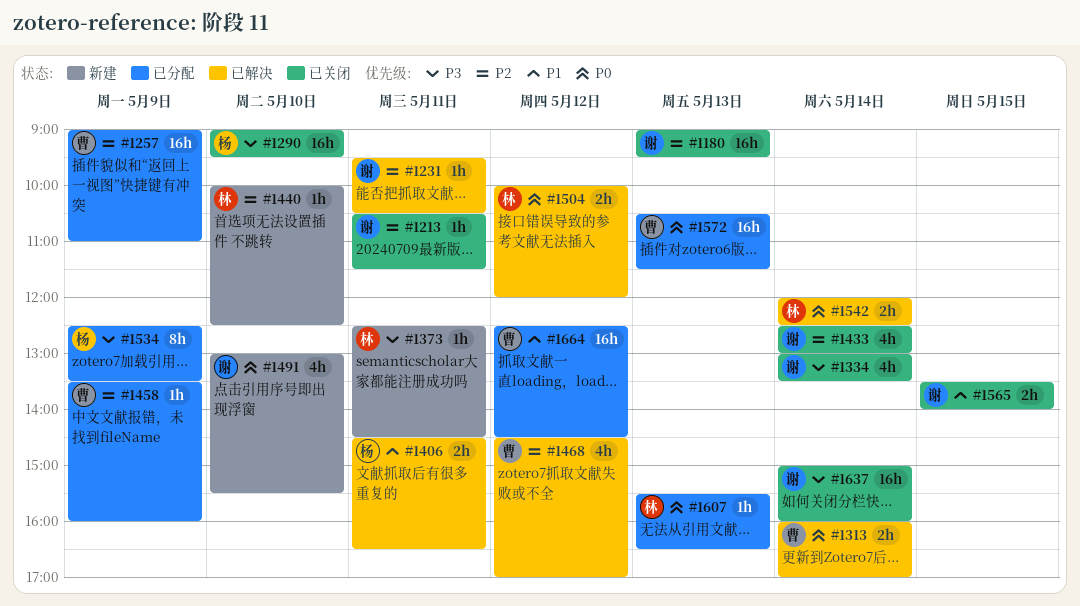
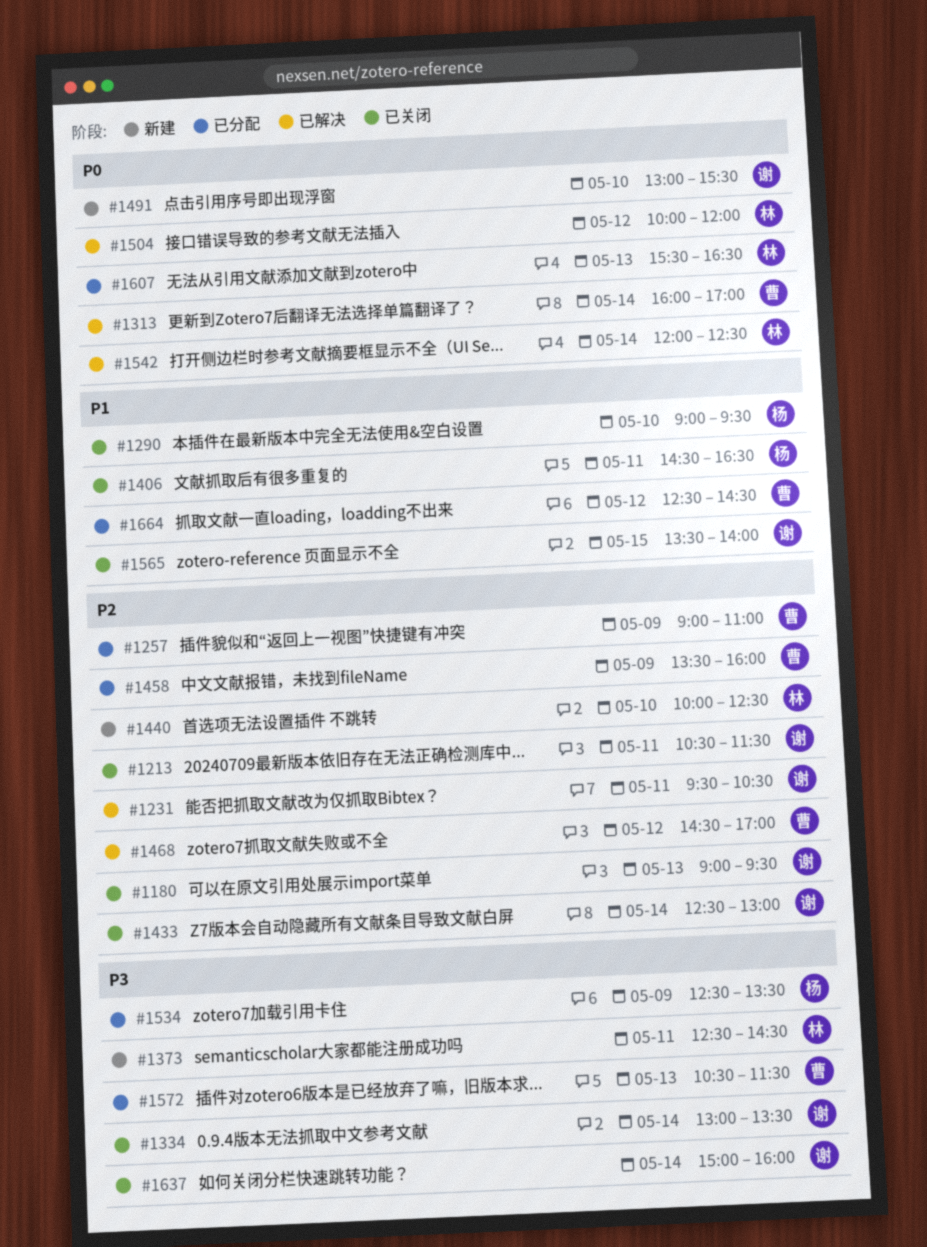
#1290, priority: P3 -> P1
#1406, status: 已解决 -> 已关闭
#1572, priority: P0 -> P3

